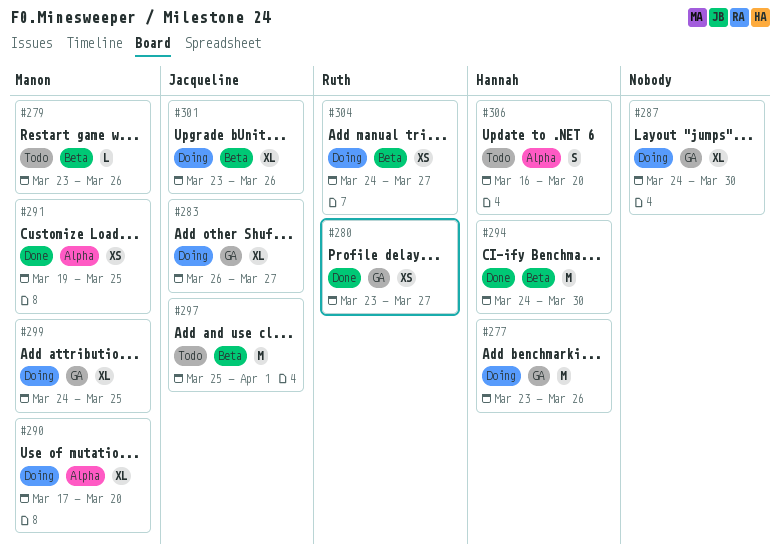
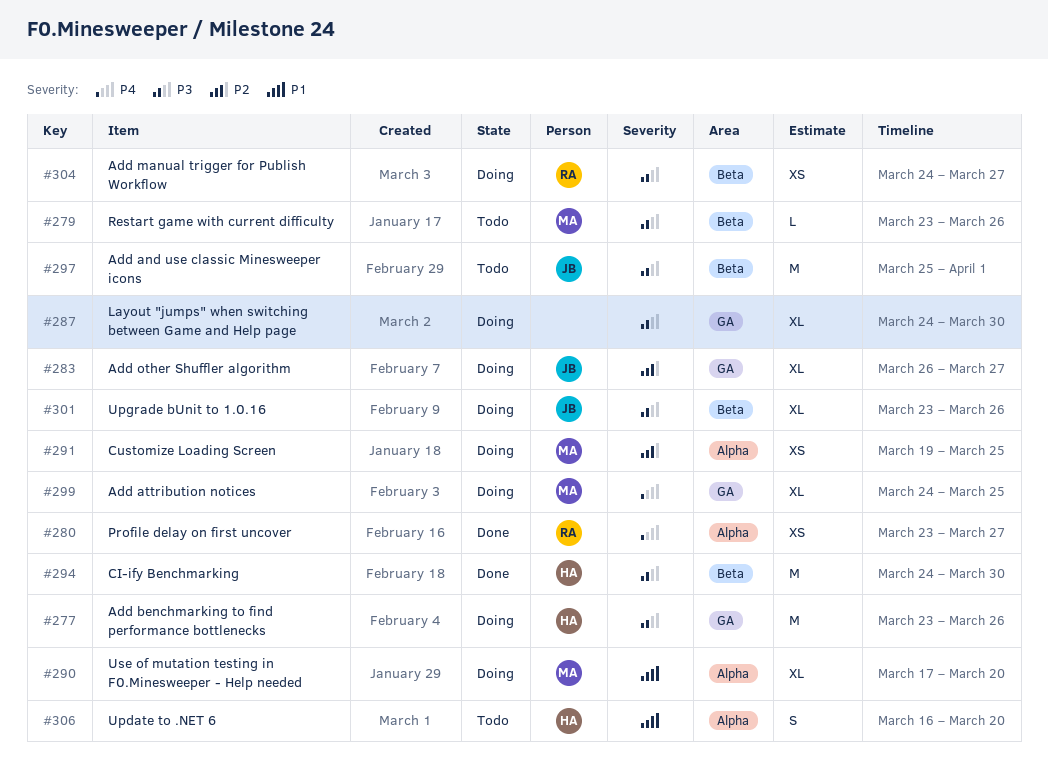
#280, label: GA -> Alpha
#291, status: Done -> Doing

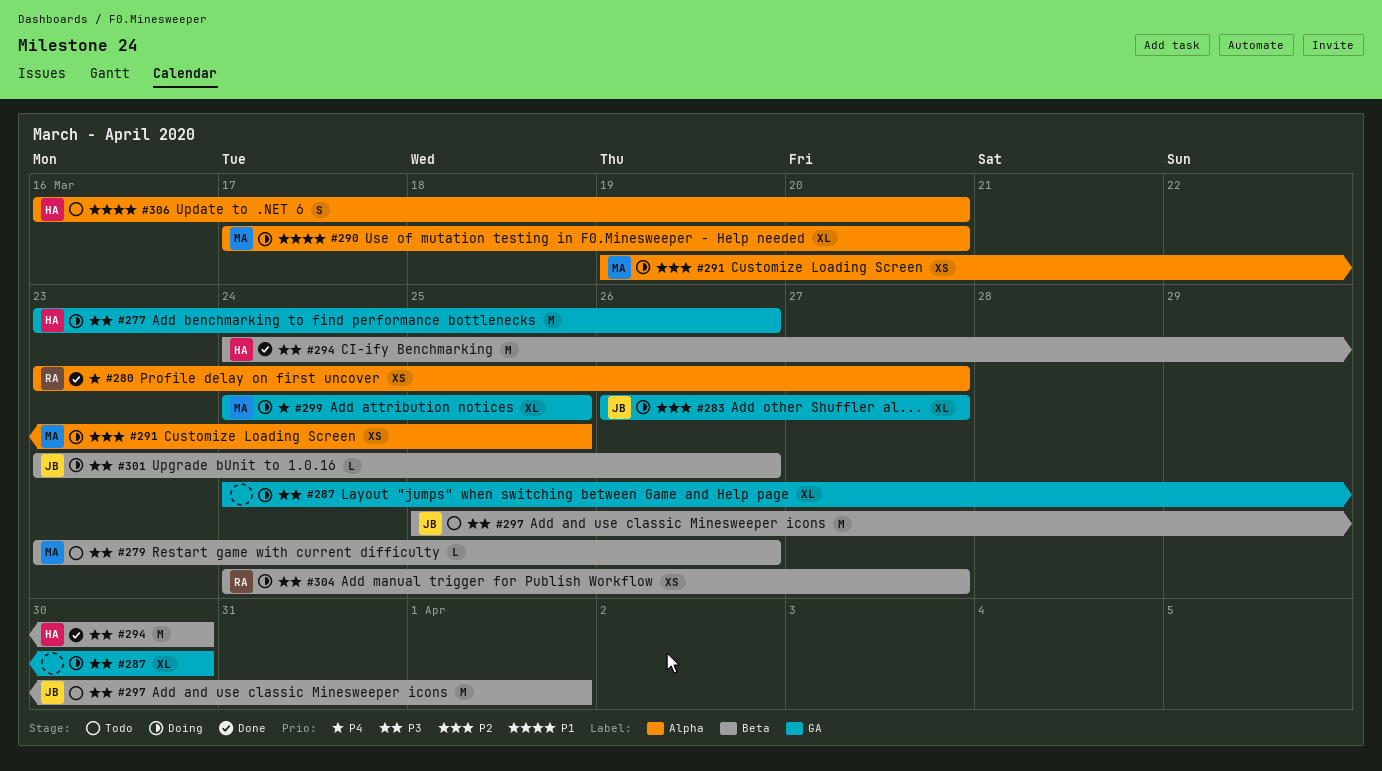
#301, estimate: XL -> L

